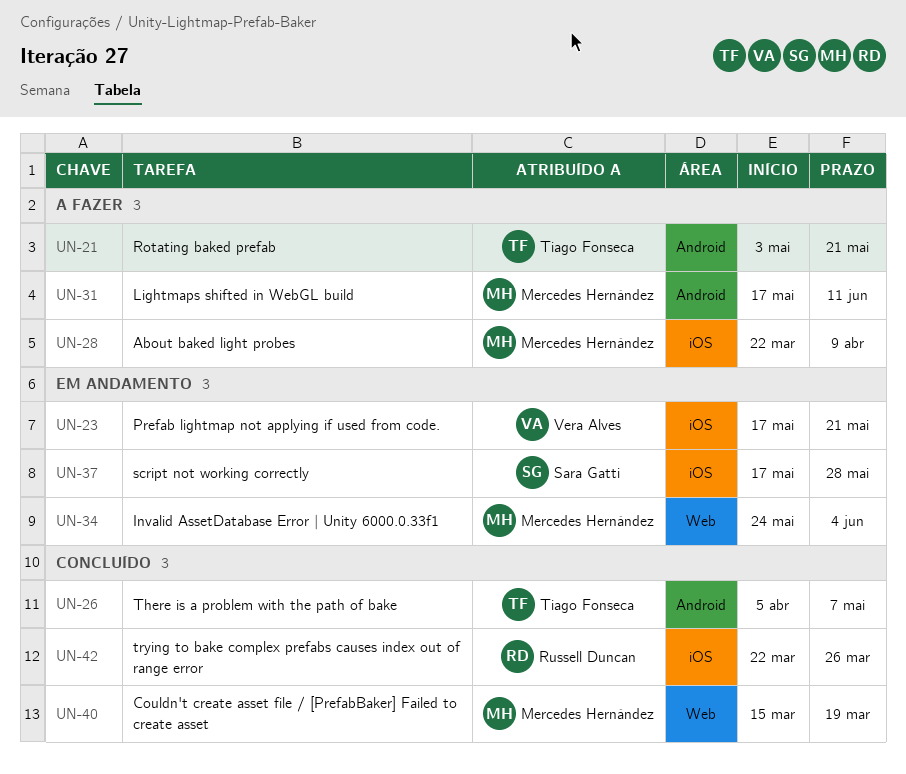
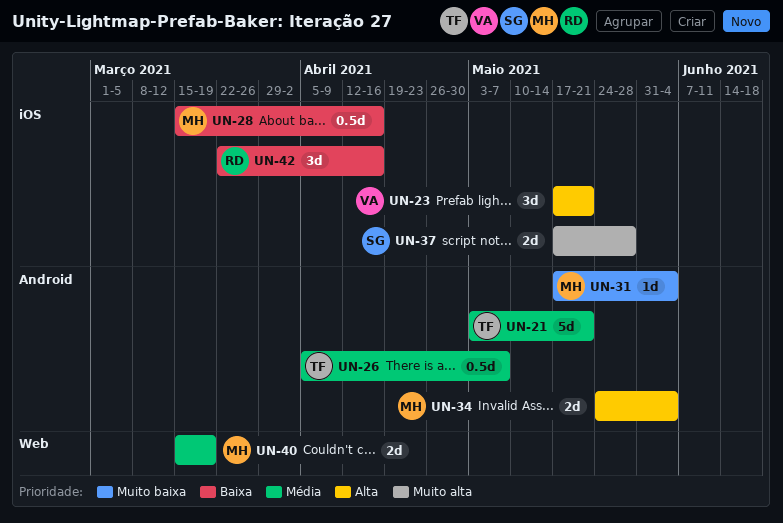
UN-28, start: Mar 22 -> Mar 15
UN-28, due: Apr 9 -> Apr 16
UN-31, due: Jun 11 -> Jun 4
UN-34, label: Web -> Android
UN-42, due: Mar 26 -> Apr 16

